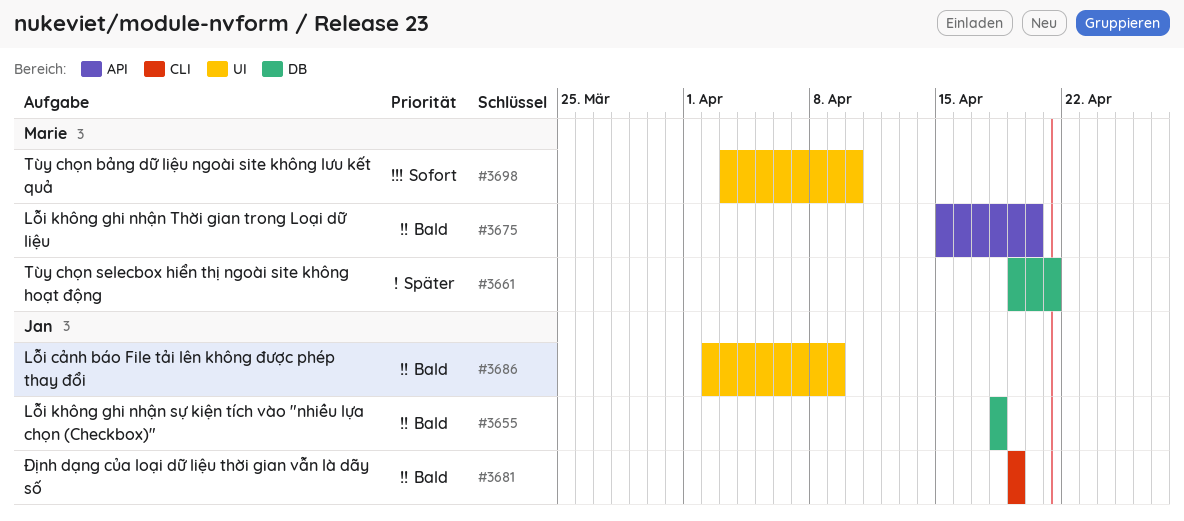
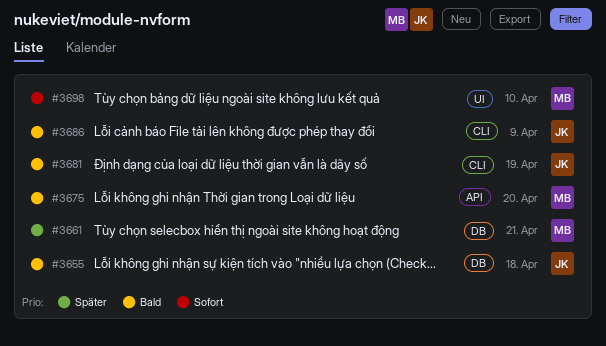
#3686, label: UI -> CLI

